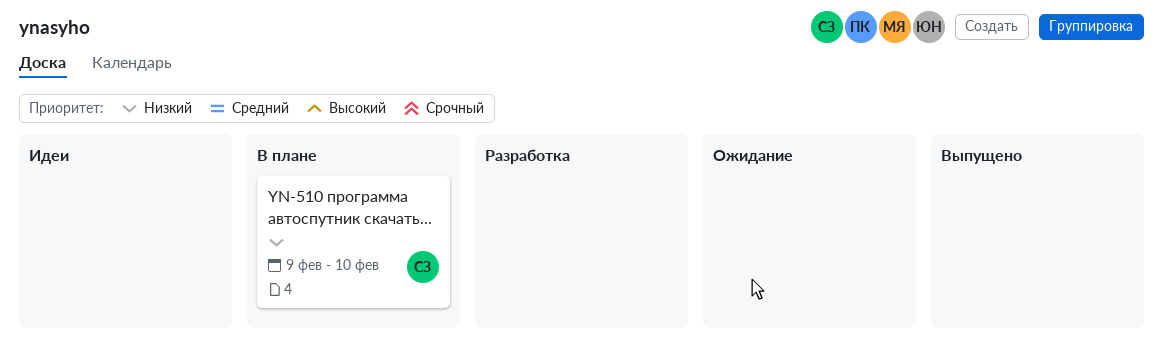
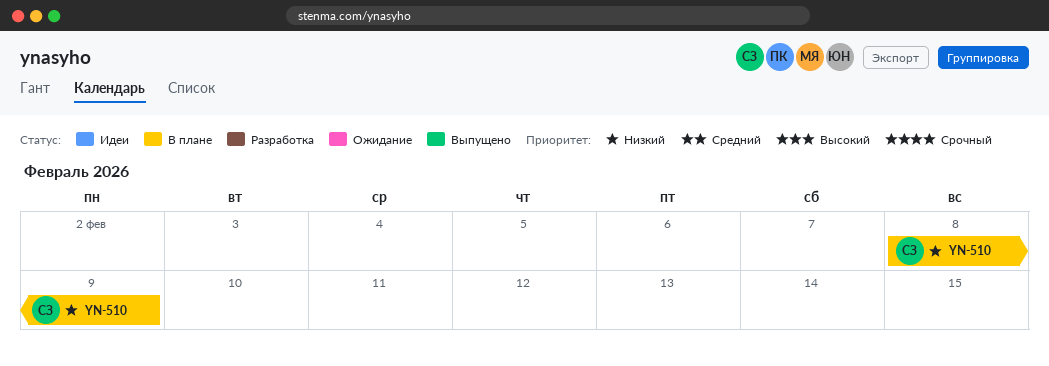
YN-510, start: Feb 9 -> Feb 8
YN-510, due: Feb 10 -> Feb 9

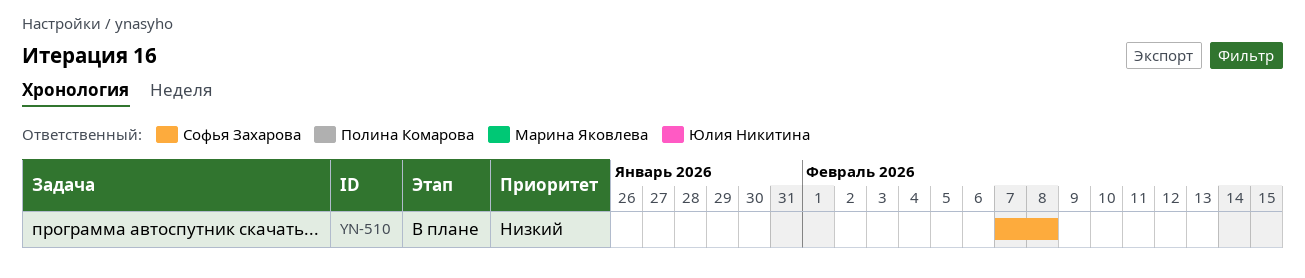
YN-510, start: Feb 8 -> Feb 7
YN-510, due: Feb 9 -> Feb 8

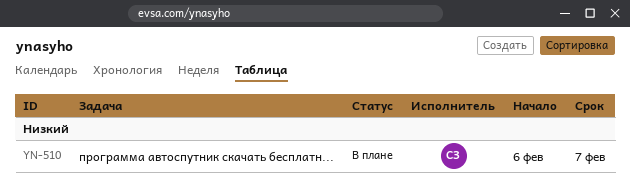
YN-510, start: Feb 7 -> Feb 6
YN-510, due: Feb 8 -> Feb 7

